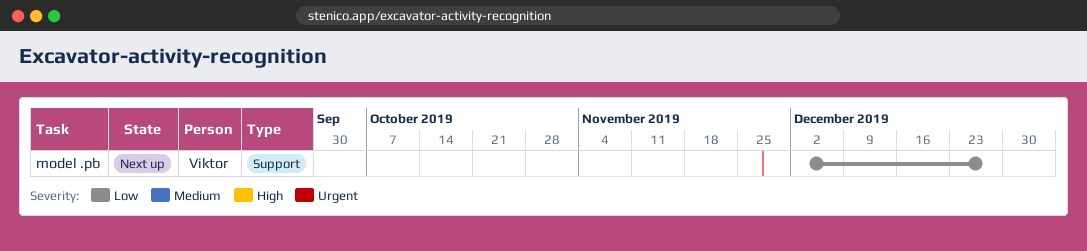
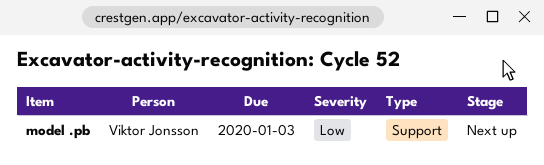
model .pb, due: Dec 27 -> Jan 3

